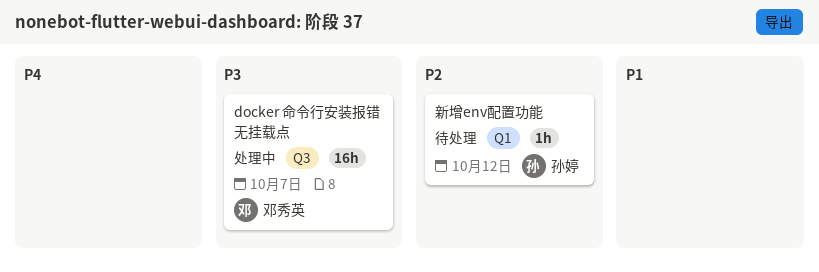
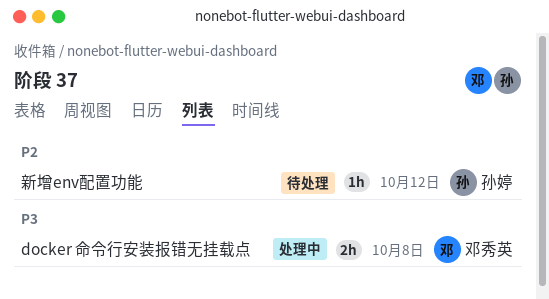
docker 命令行安装报错无挂载点, estimate: 16h -> 2h
docker 命令行安装报错无挂载点, due: Oct 7 -> Oct 8

